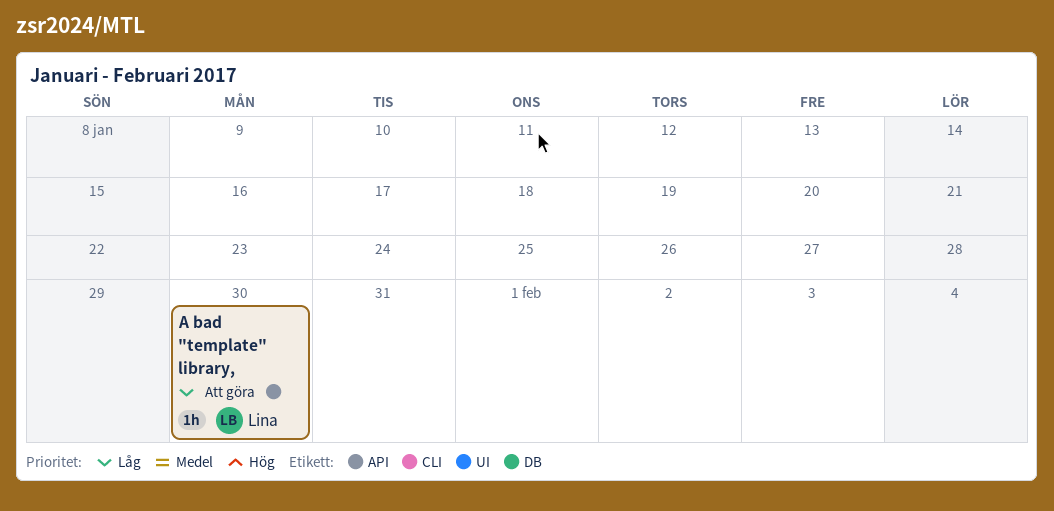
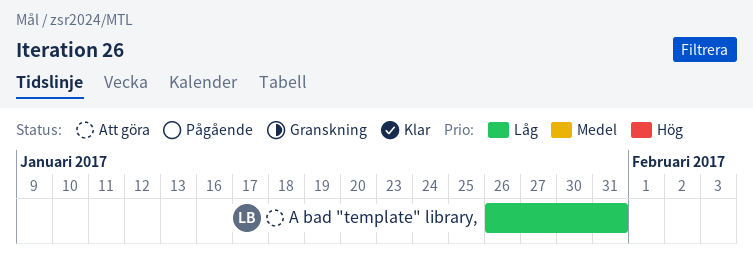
A bad "template" library,, due: Jan 30 -> Jan 31

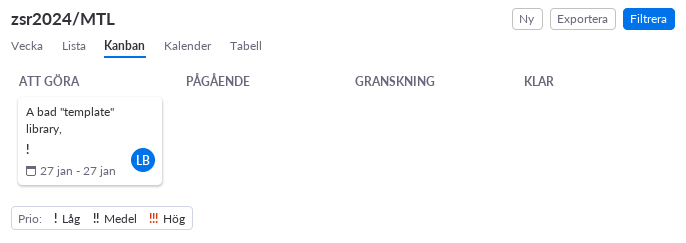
A bad "template" library,, start: Jan 26 -> Jan 27
A bad "template" library,, due: Jan 31 -> Jan 27

